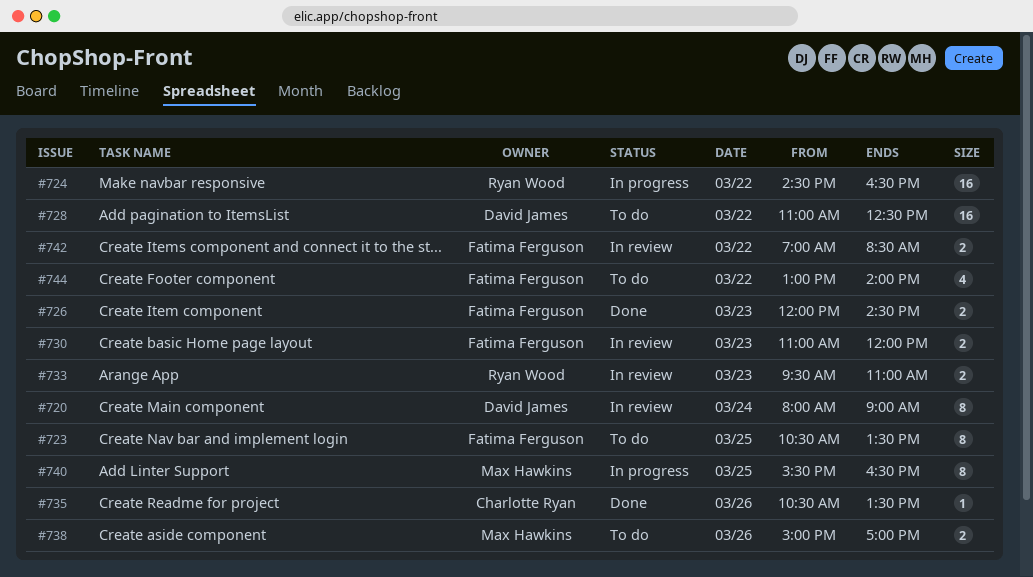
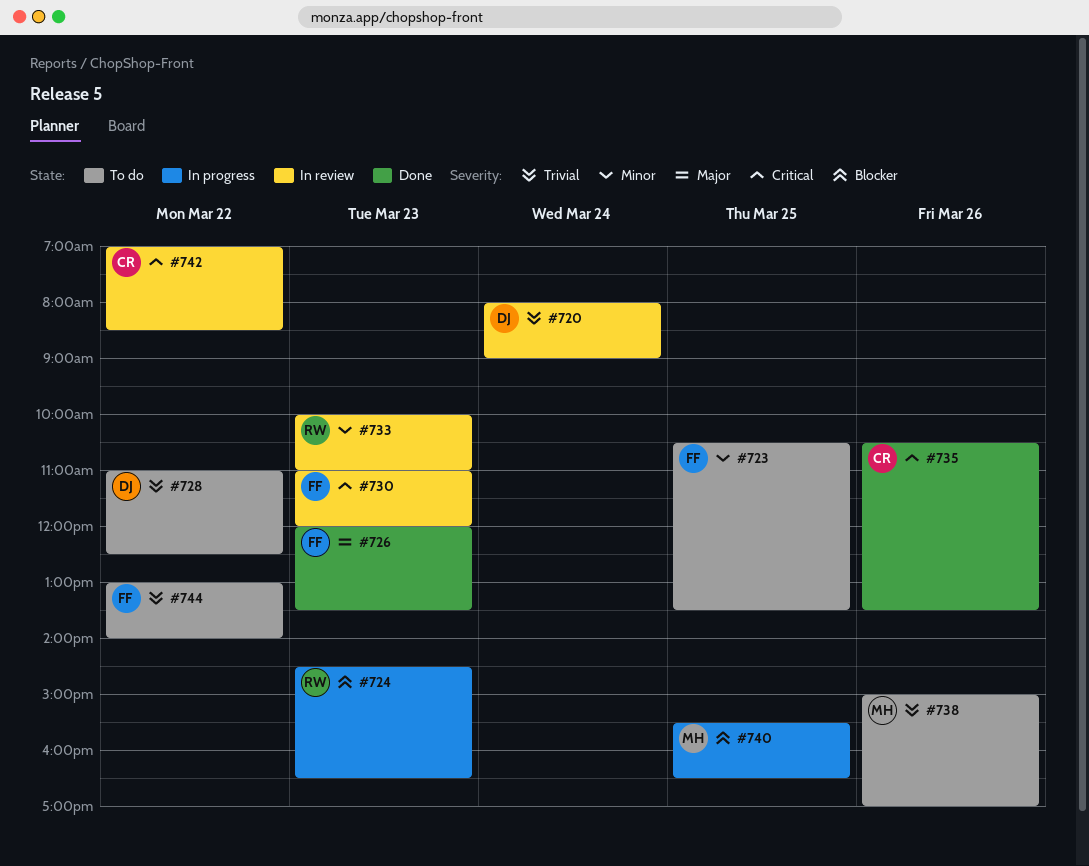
#724, day: Mar 22 -> Mar 23
#726, ends: 14:30 -> 13:30
#733, begins: 09:30 -> 10:00
#742, owner: Fatima Ferguson -> Charlotte Ryan

